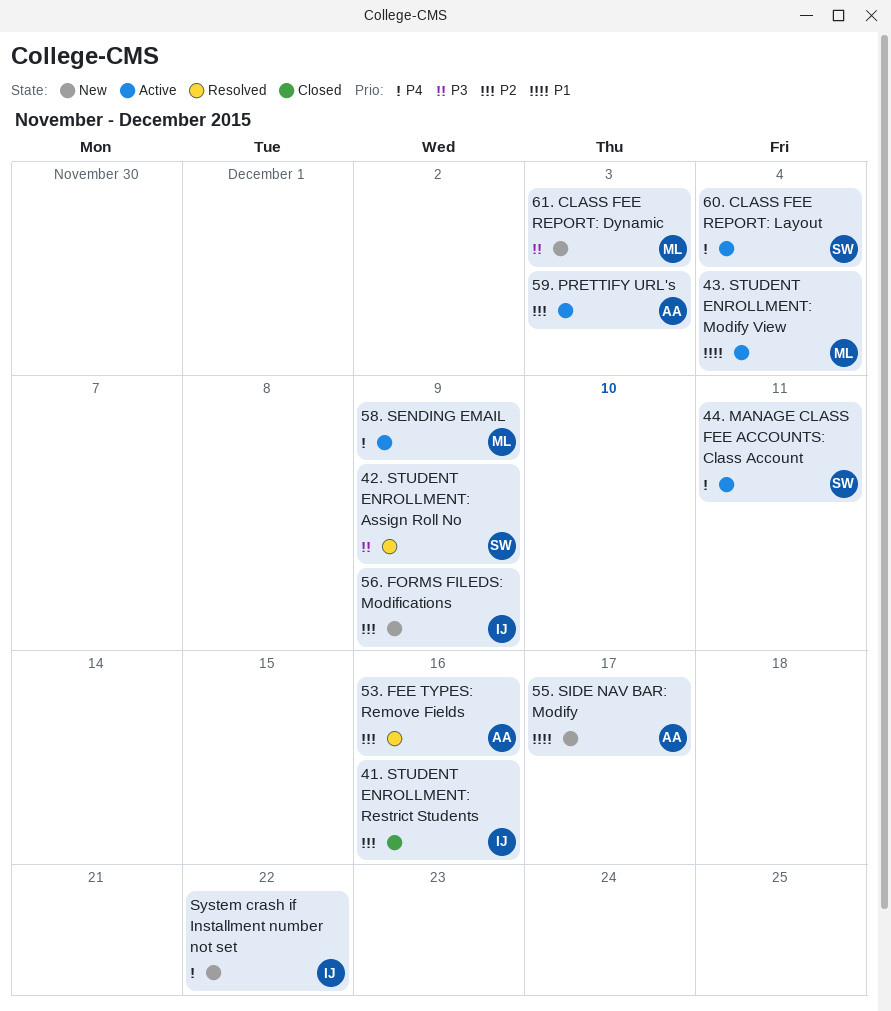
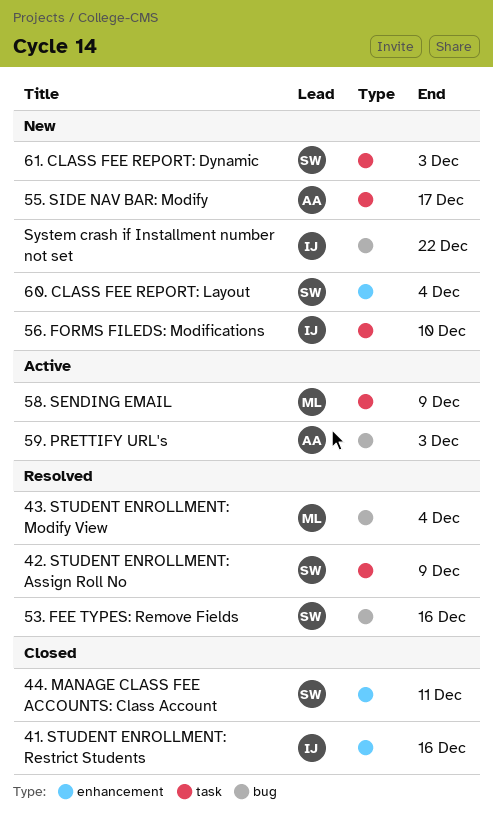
43. STUDENT ENROLLMENT: Modify View, status: Active -> Resolved
44. MANAGE CLASS FEE ACCOUNTS: Class Account, status: Active -> Closed
53. FEE TYPES: Remove Fields, owner: AA -> SW
56. FORMS FILEDS: Modifications, due: Dec 9 -> Dec 10
60. CLASS FEE REPORT: Layout, status: Active -> New
61. CLASS FEE REPORT: Dynamic, owner: ML -> SW

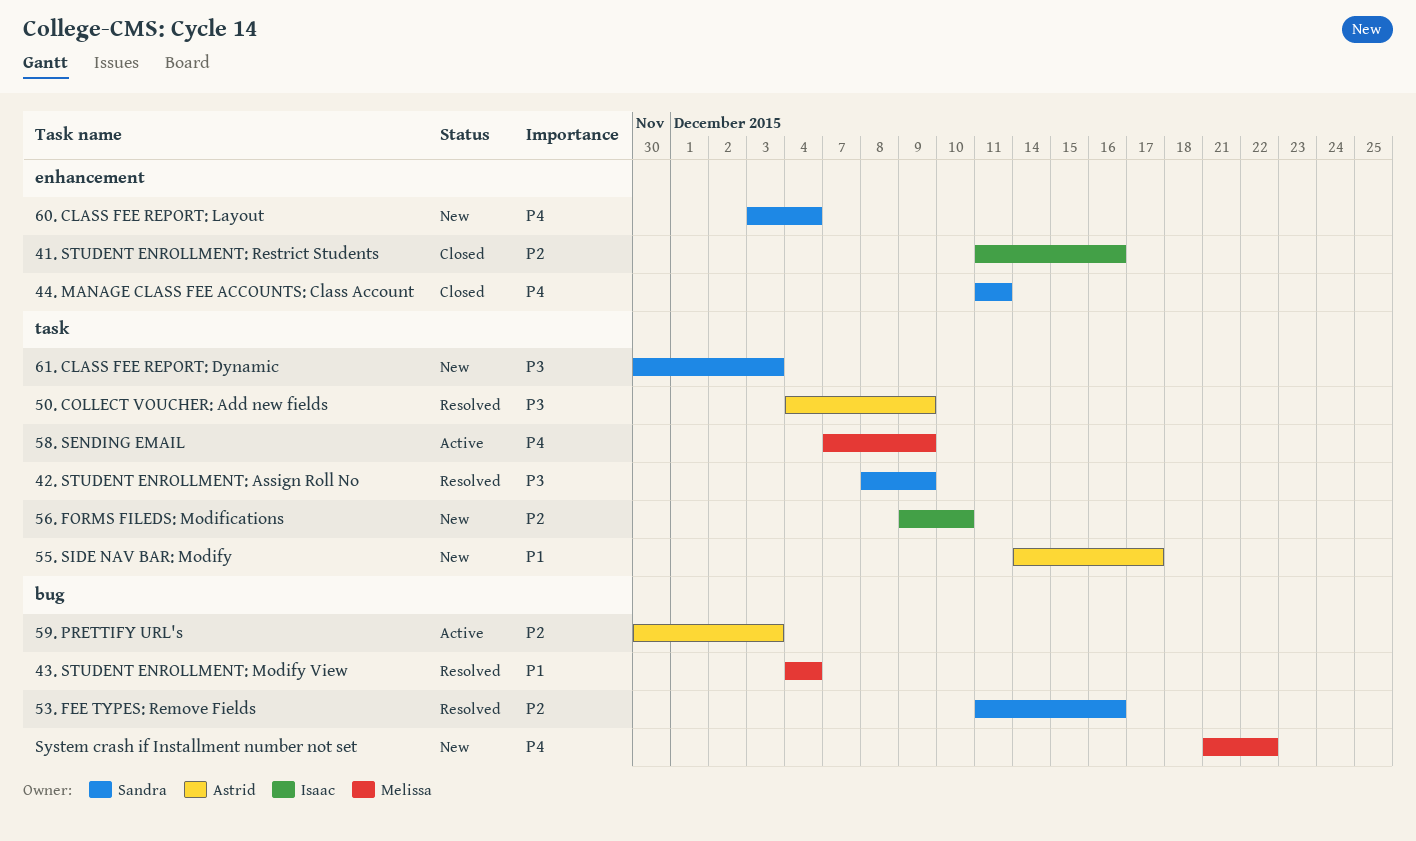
50. COLLECT VOUCHER: Add new fields: none -> present
System crash if Installment number not set, owner: Isaac -> Melissa

